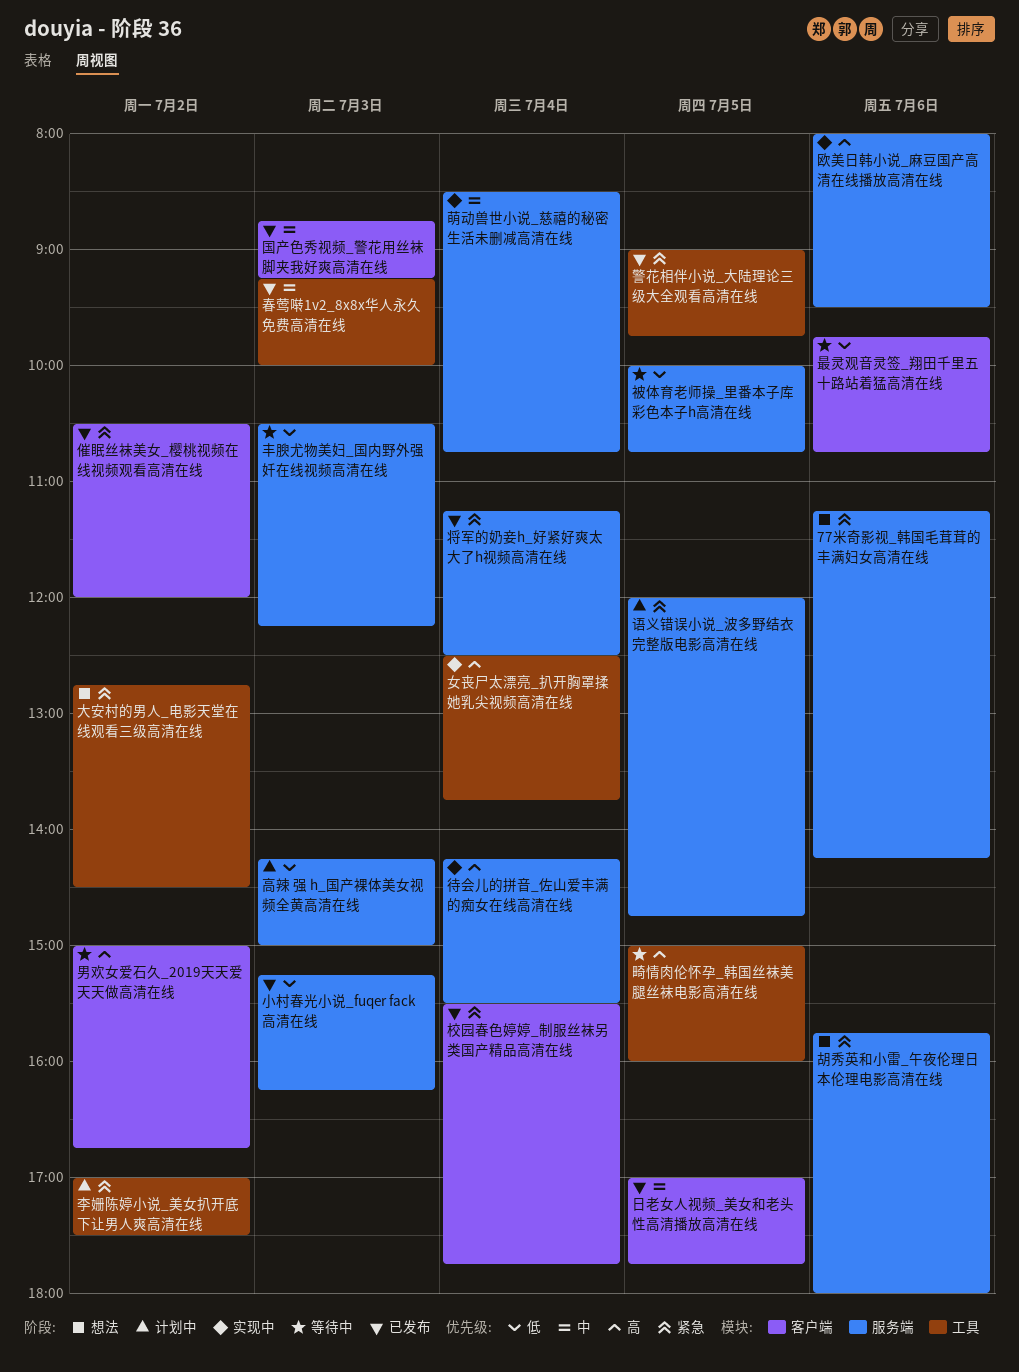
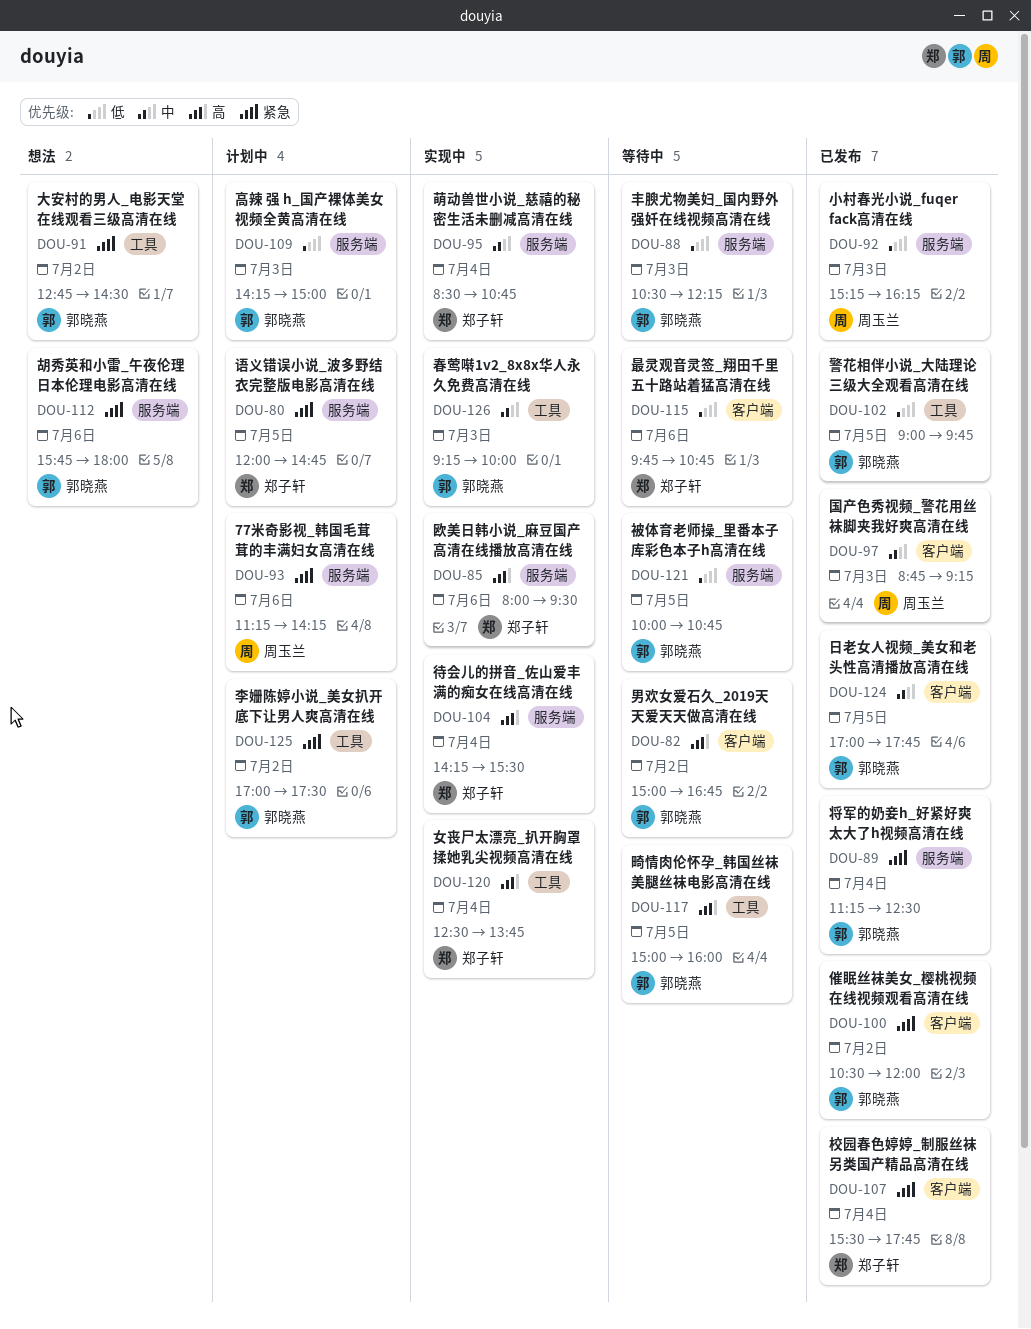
77米奇影视_韩国毛茸茸的丰满妇女高清在线, status: 想法 -> 计划中
春莺啭1v2_8x8x华人永久免费高清在线, status: 已发布 -> 实现中
警花相伴小说_大陆理论三级大全观看高清在线, priority: 紧急 -> 低

